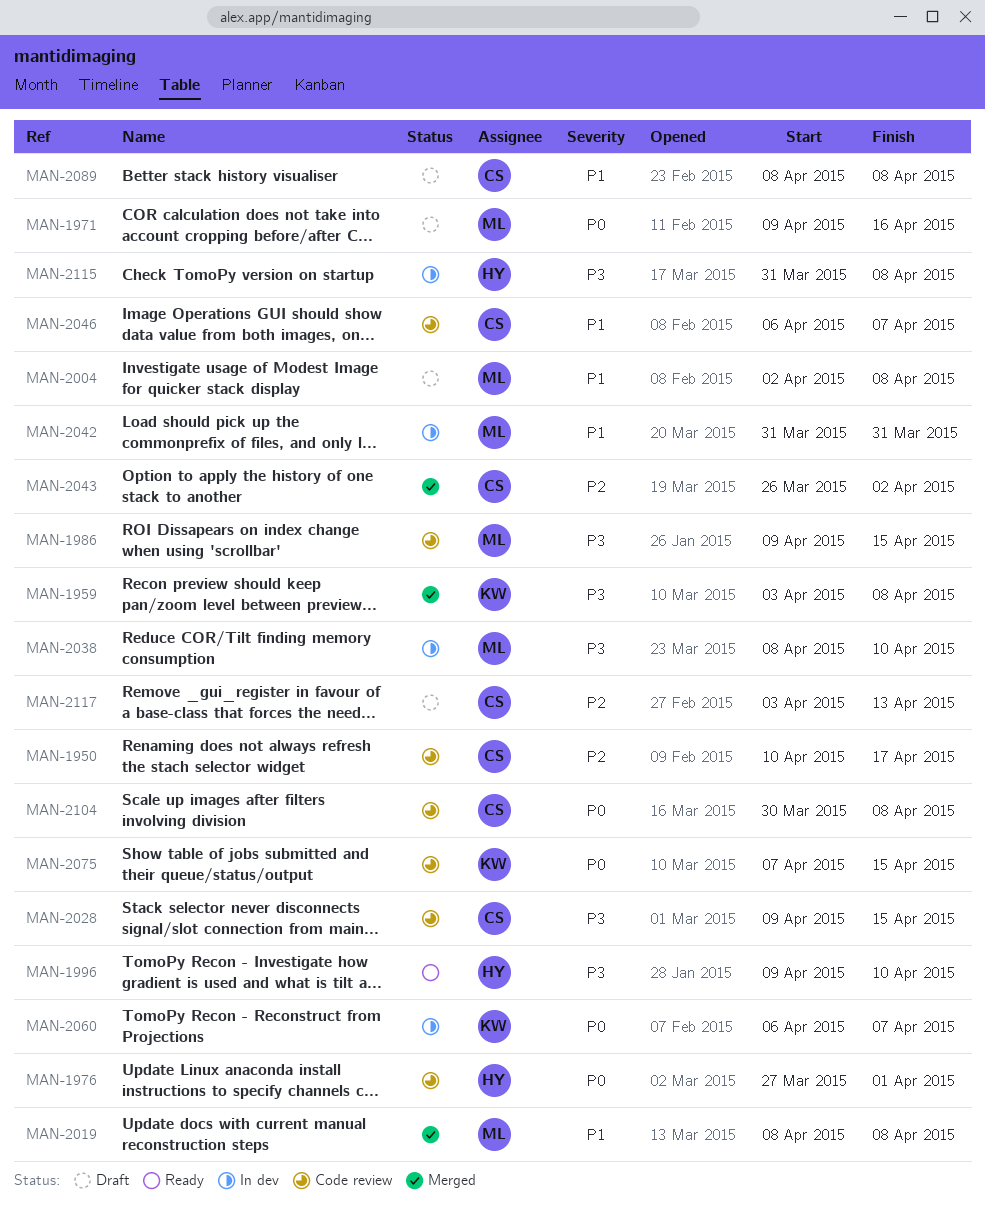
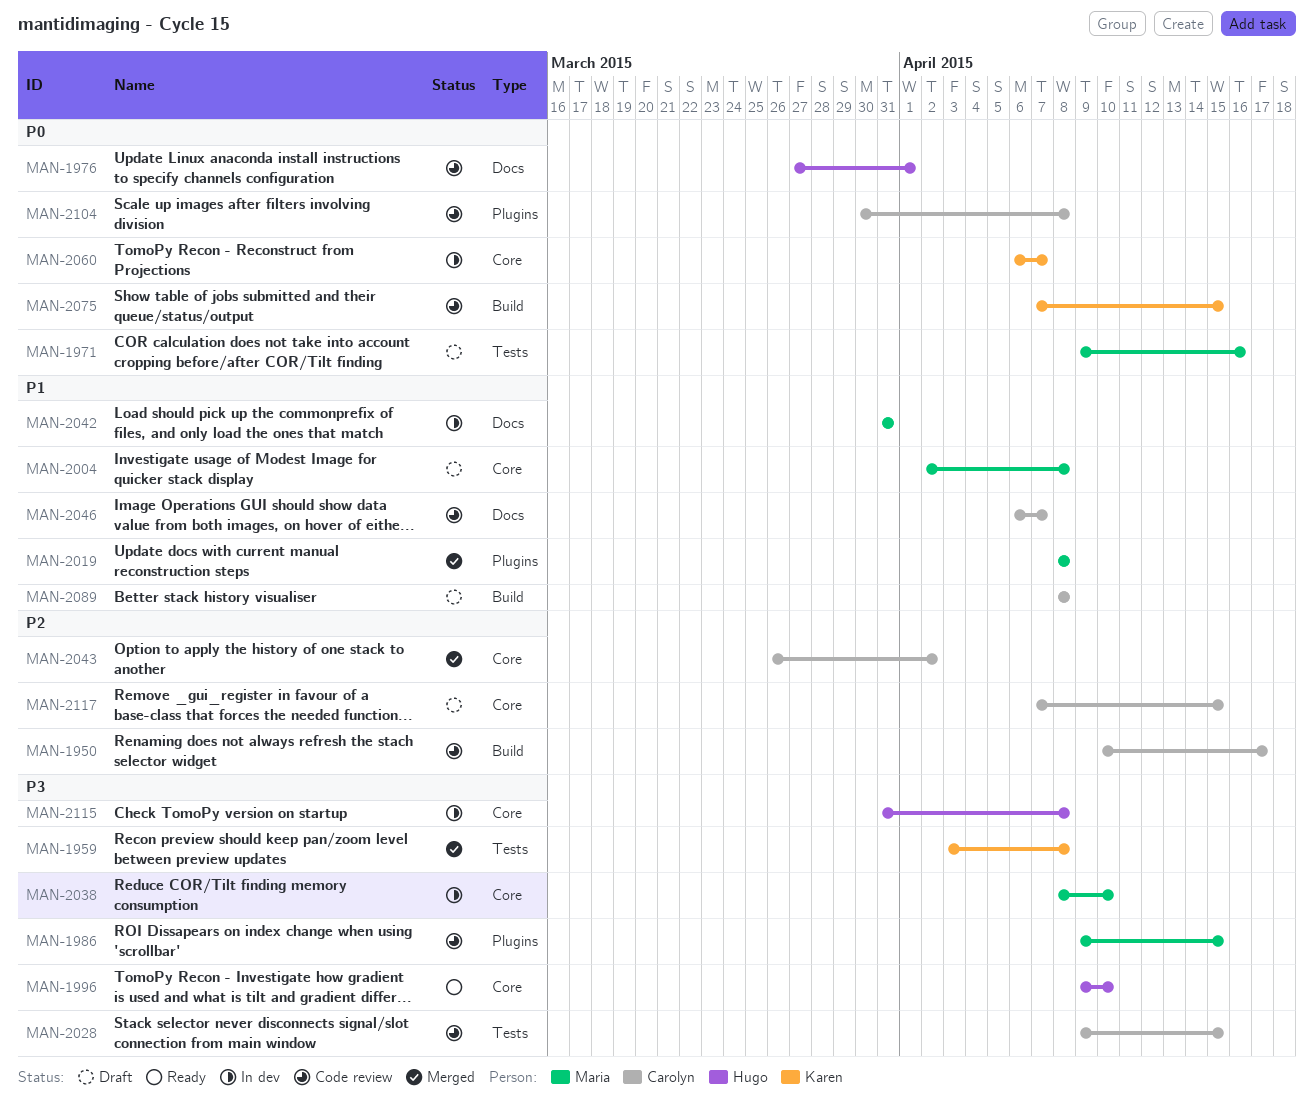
MAN-2117, start: Apr 3 -> Apr 7
MAN-2117, due: Apr 13 -> Apr 15

